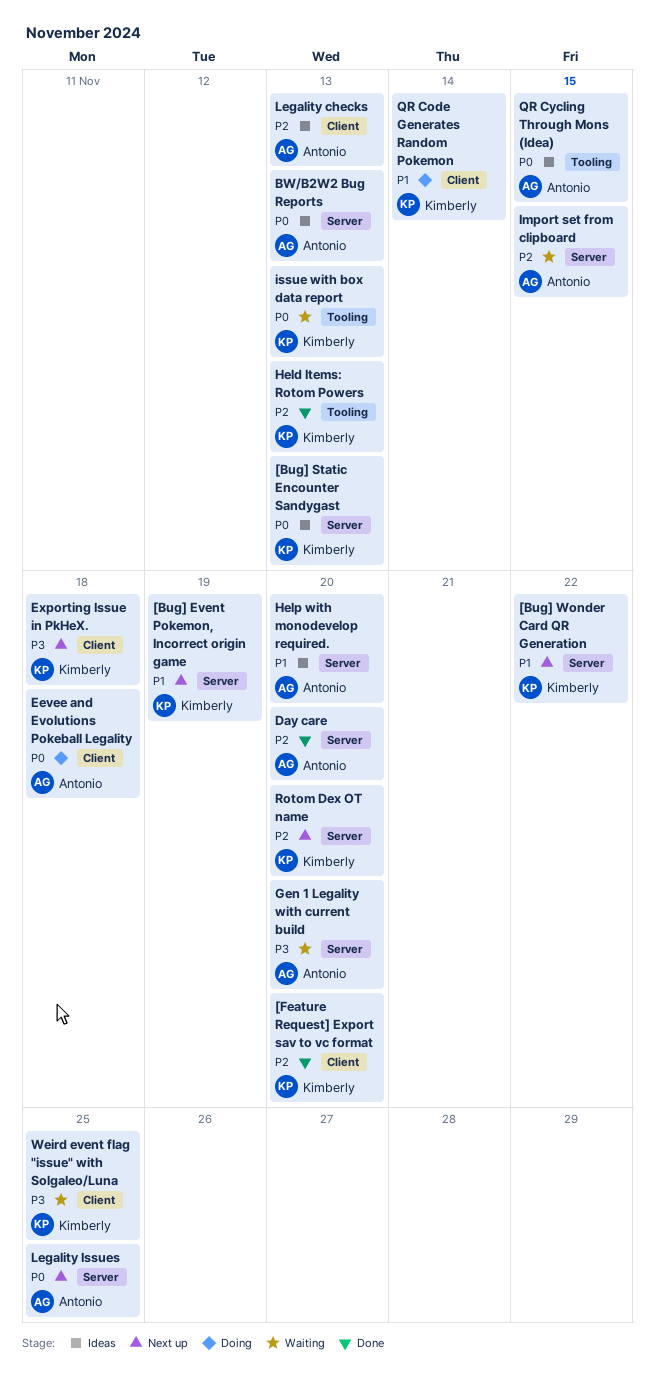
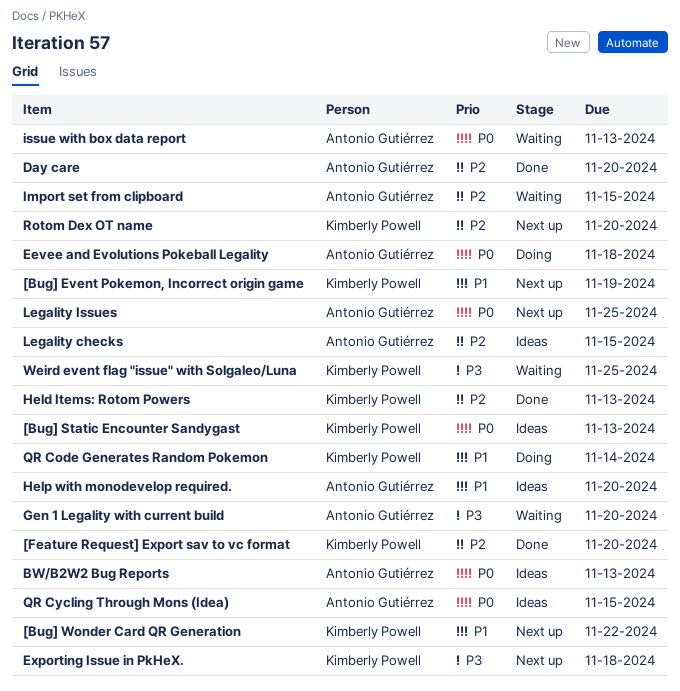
issue with box data report, owner: Kimberly Powell -> Antonio Gutiérrez
Legality checks, due: Nov 13 -> Nov 15

